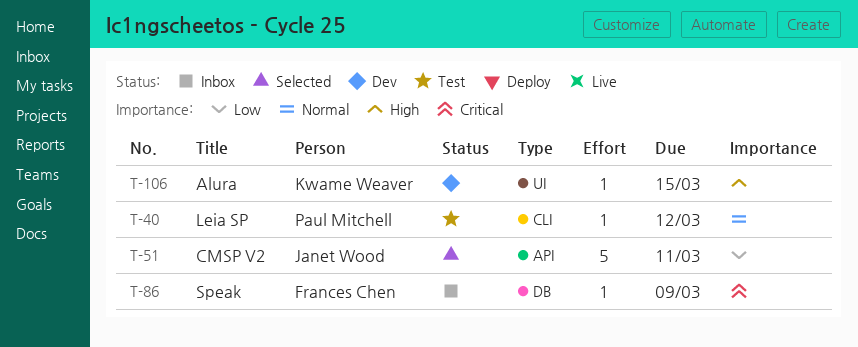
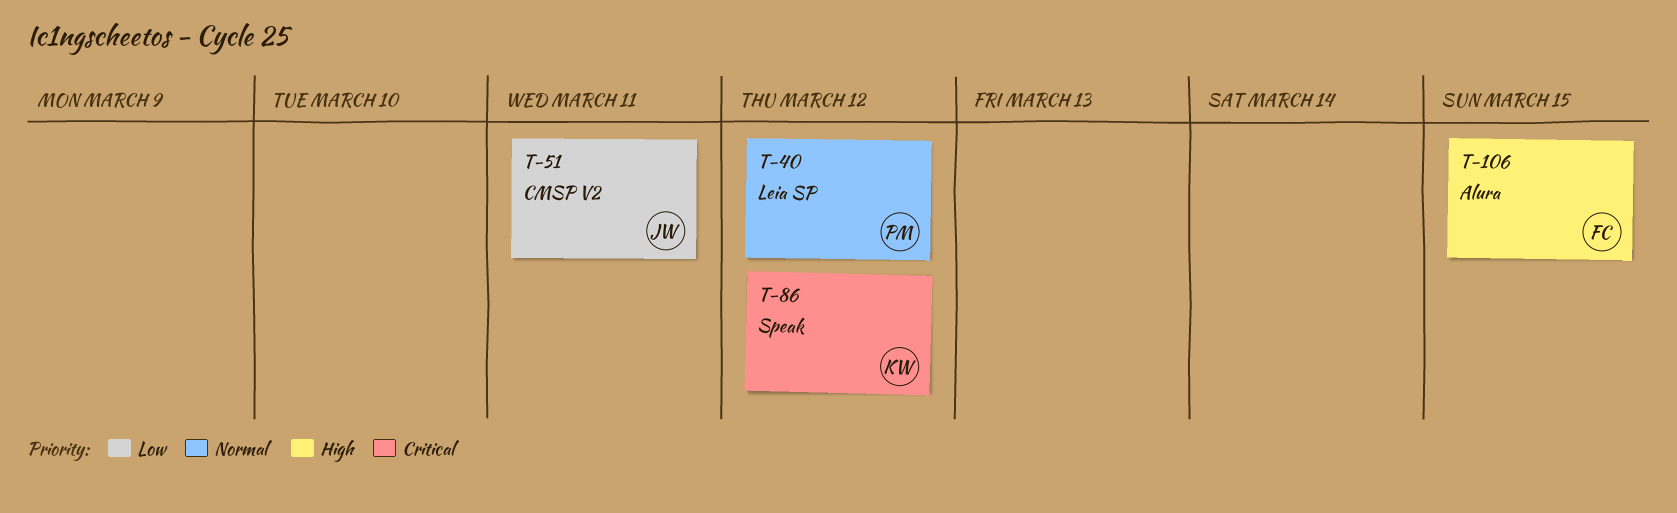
T-86, owner: Frances Chen -> Kwame Weaver
T-86, due: Mar 9 -> Mar 12
T-106, owner: Kwame Weaver -> Frances Chen

